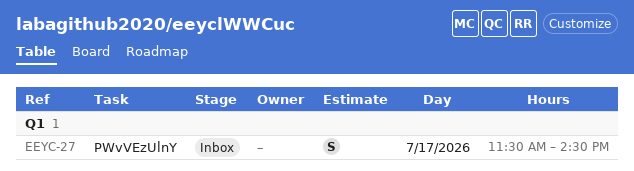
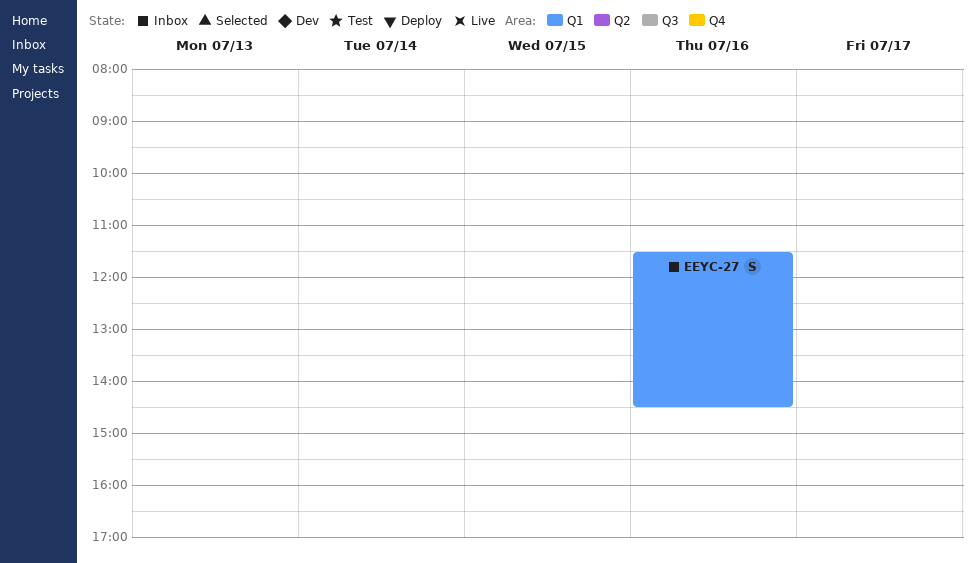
EEYC-27, day: Jul 17 -> Jul 16

